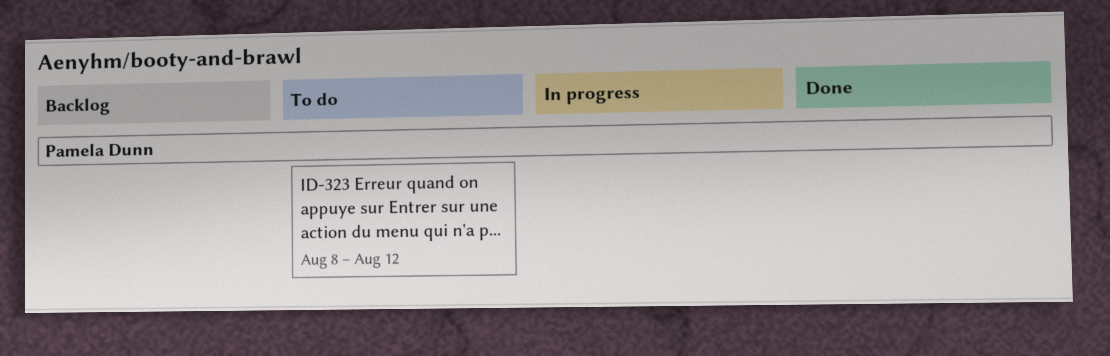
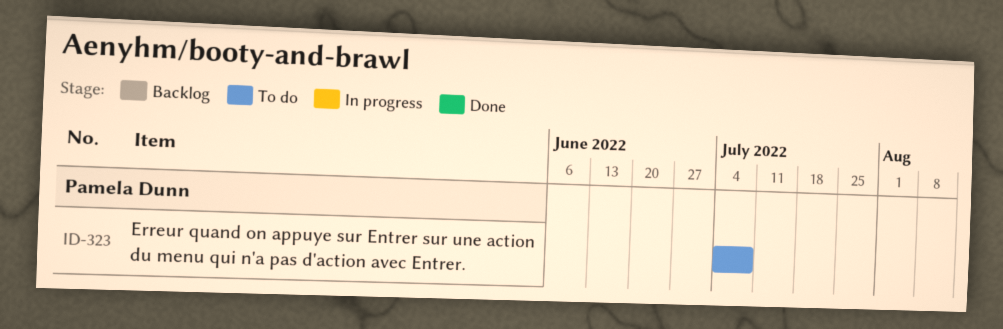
ID-323, start: Aug 8 -> Jul 4
ID-323, due: Aug 12 -> Jul 8

